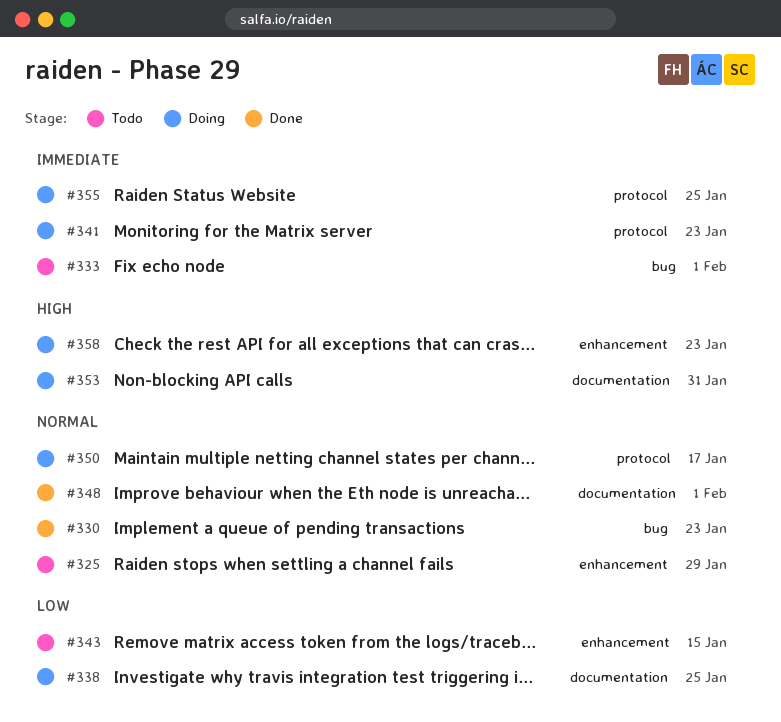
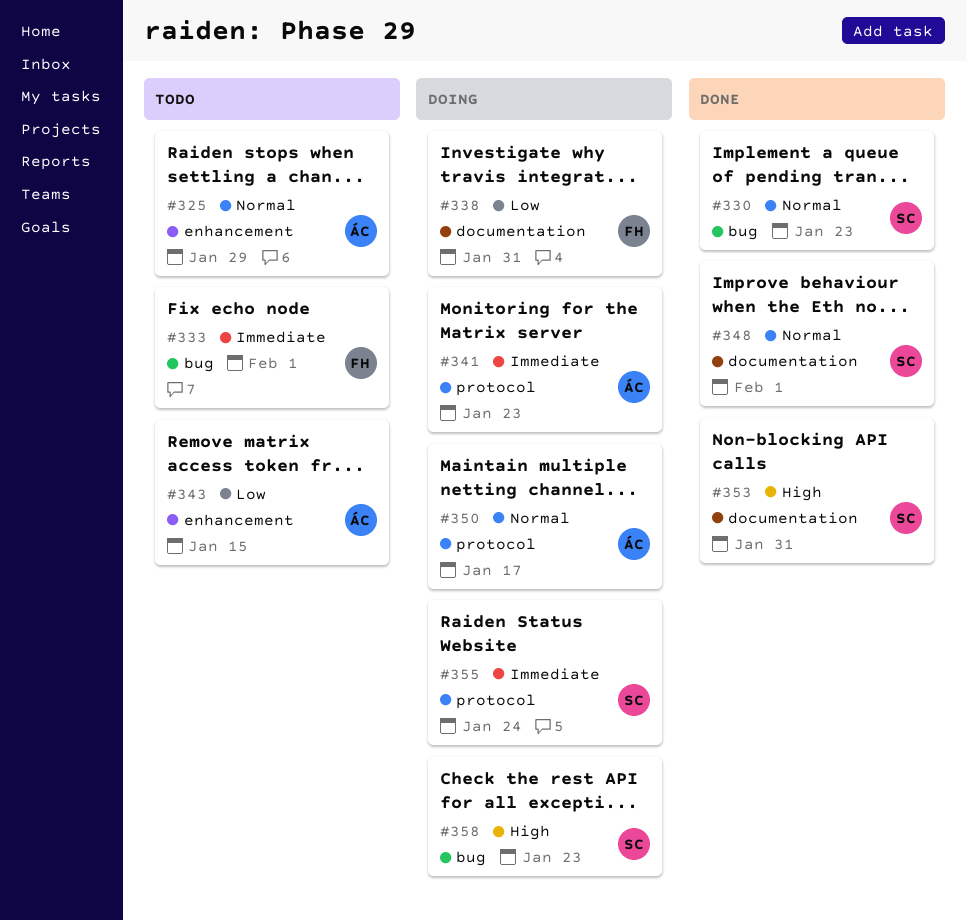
#338, due: Jan 25 -> Jan 31
#353, status: Doing -> Done
#355, due: Jan 25 -> Jan 24
#358, label: enhancement -> bug

